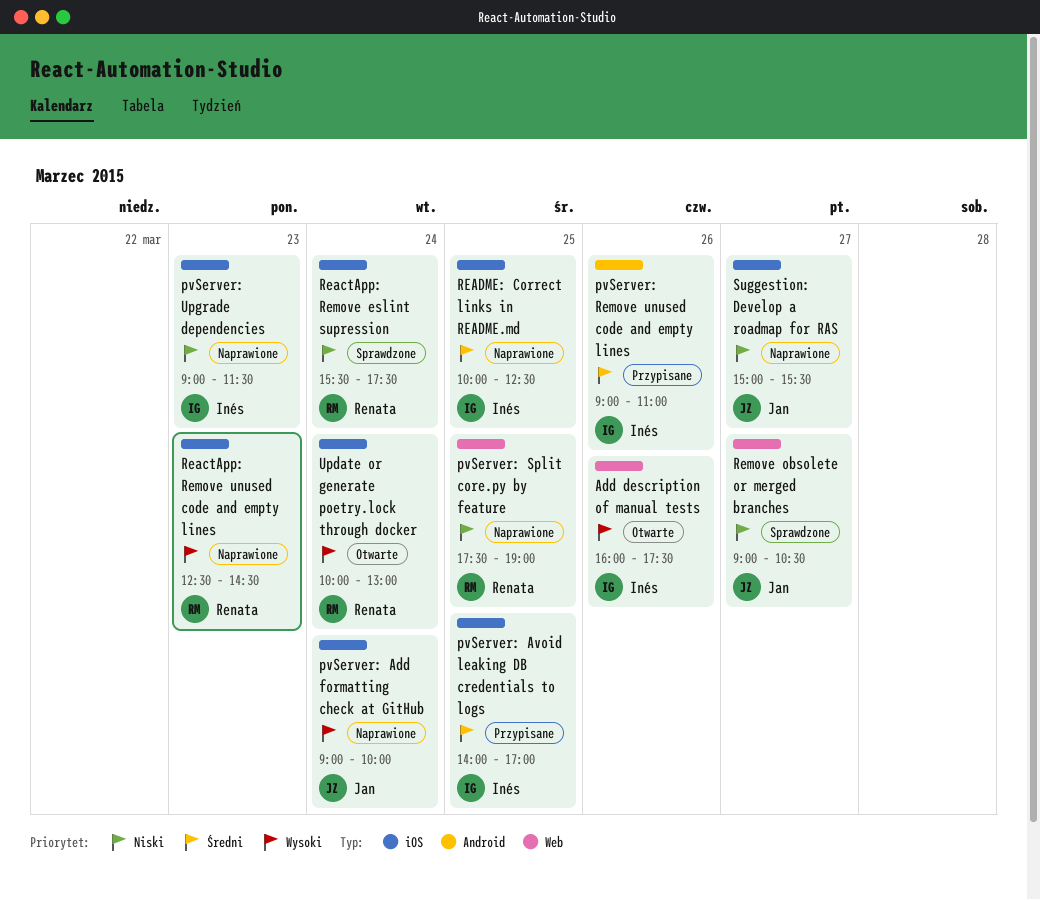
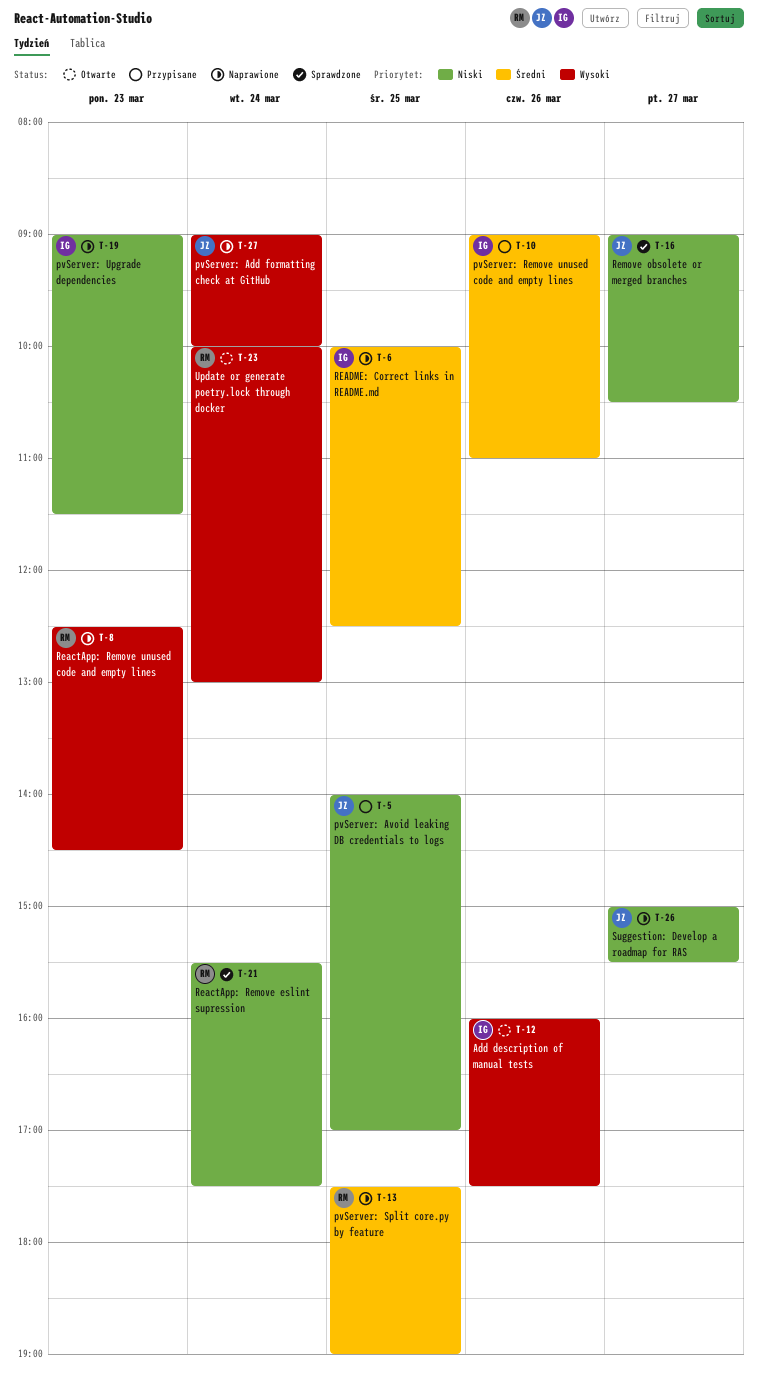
pvServer: Avoid leaking DB credentials to logs, owner: Inés -> Jan
pvServer: Avoid leaking DB credentials to logs, priority: Średni -> Niski
pvServer: Split core.py by feature, priority: Niski -> Średni

